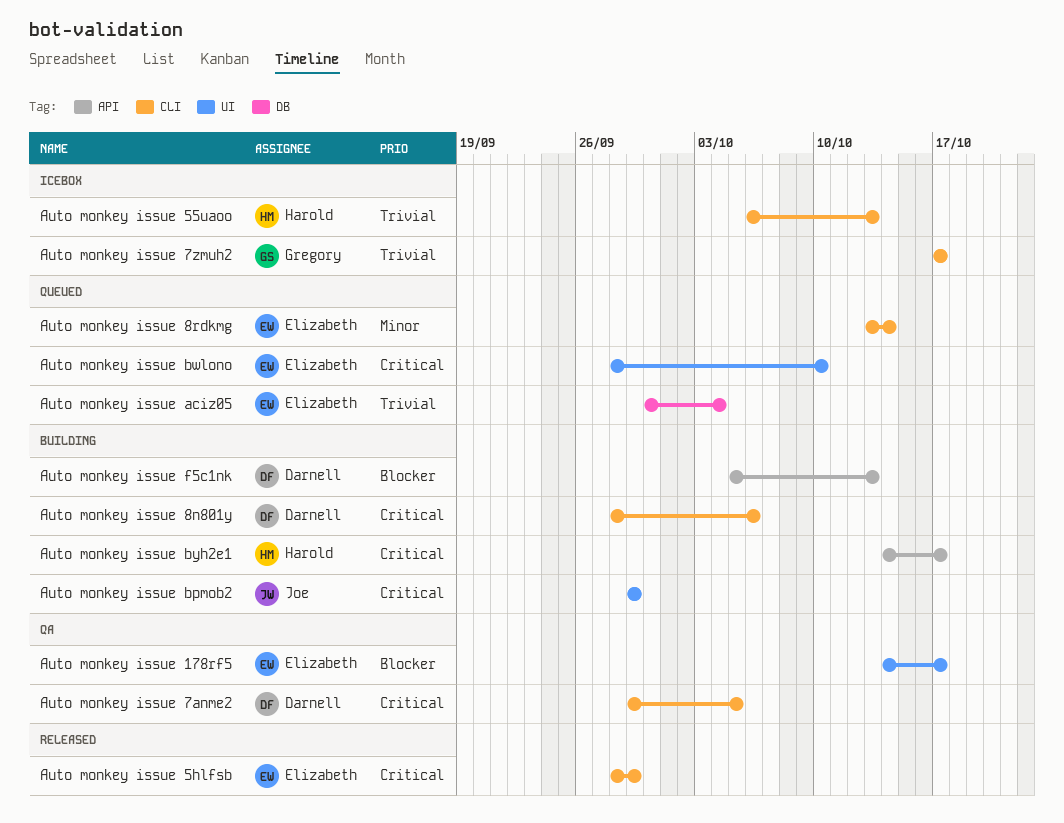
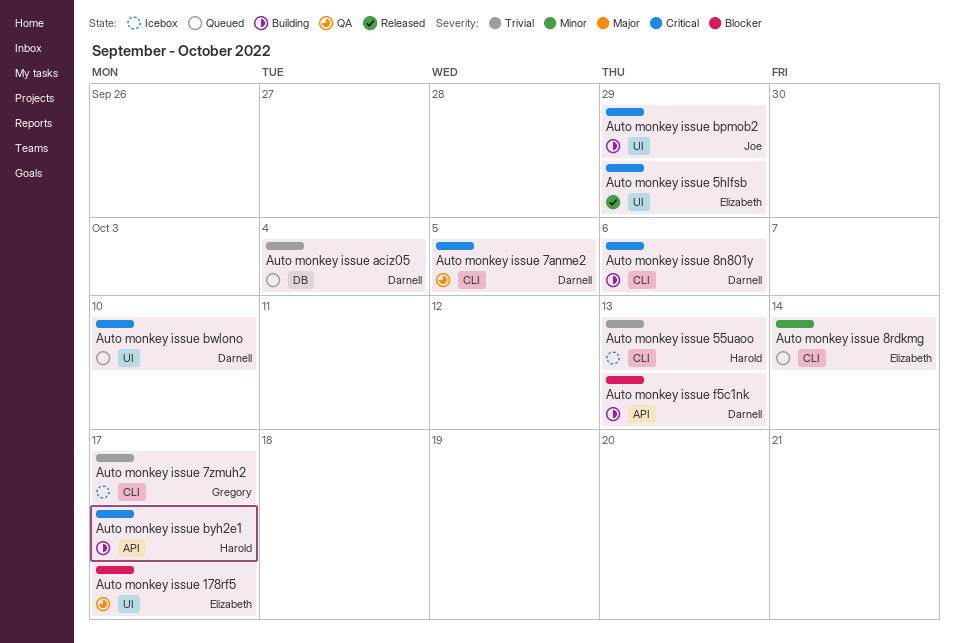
Auto monkey issue 5hlfsb, label: CLI -> UI
Auto monkey issue aciz05, owner: Elizabeth -> Darnell
Auto monkey issue bwlono, owner: Elizabeth -> Darnell

